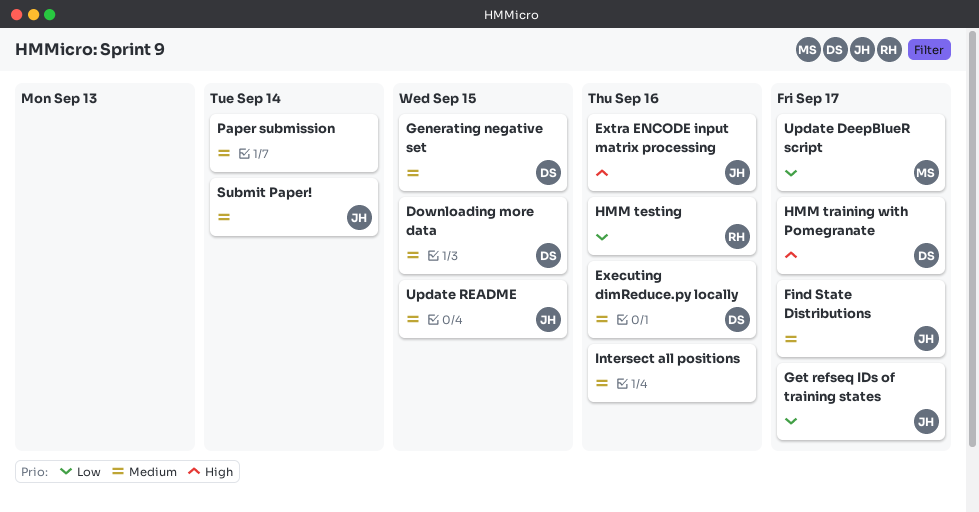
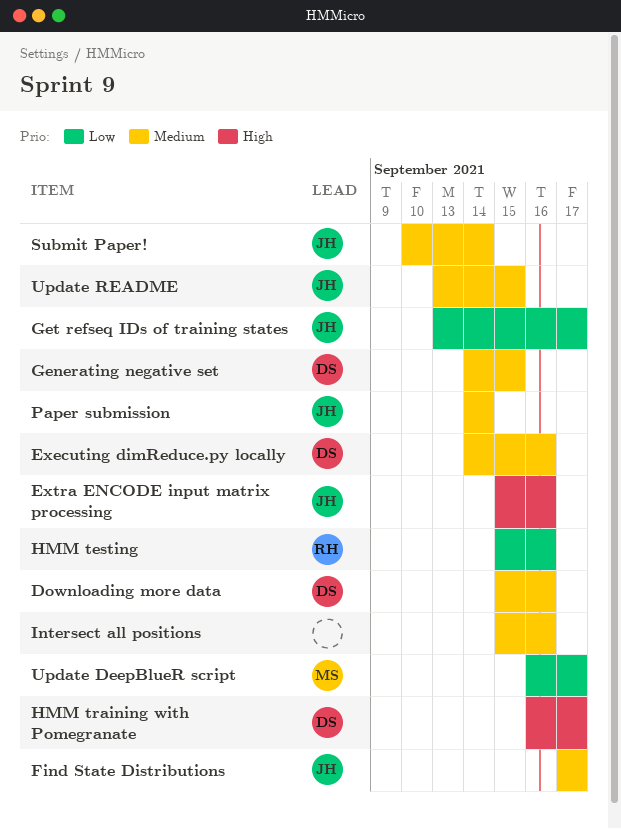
Downloading more data, due: Sep 15 -> Sep 16
Paper submission, owner: none -> JH

